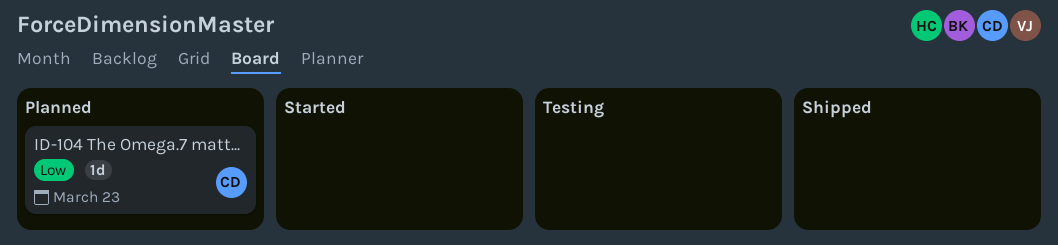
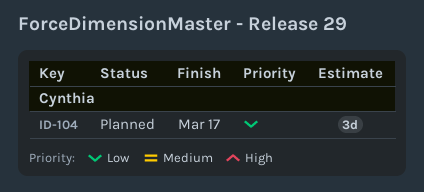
ID-104, estimate: 1d -> 3d
ID-104, due: Mar 23 -> Mar 17

